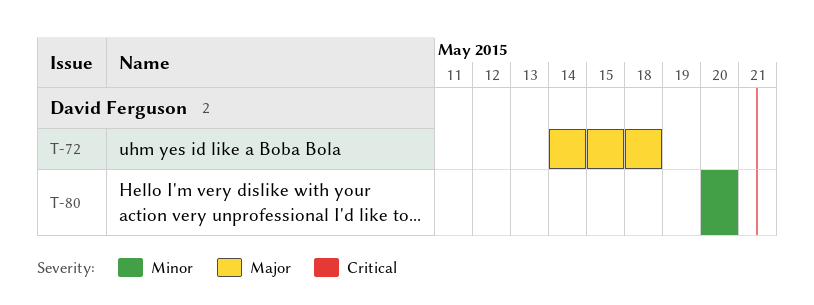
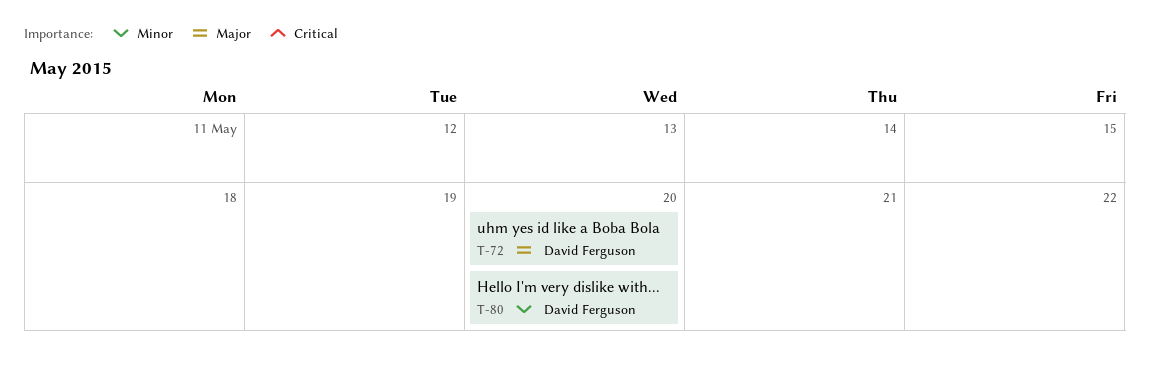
T-72, due: May 18 -> May 20

